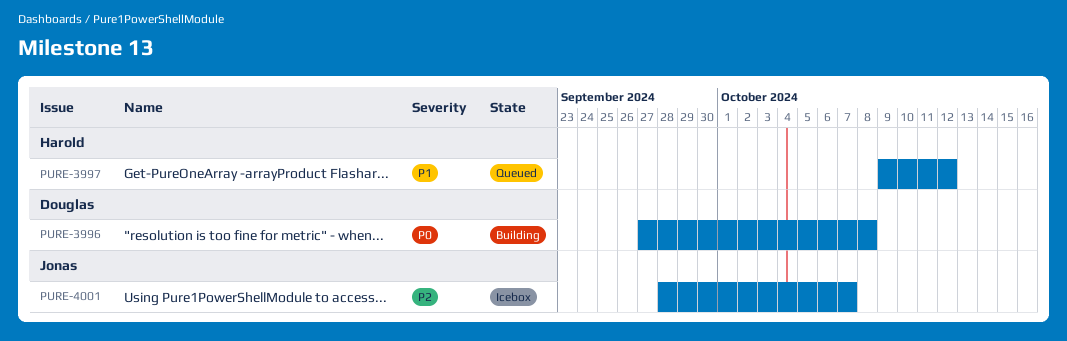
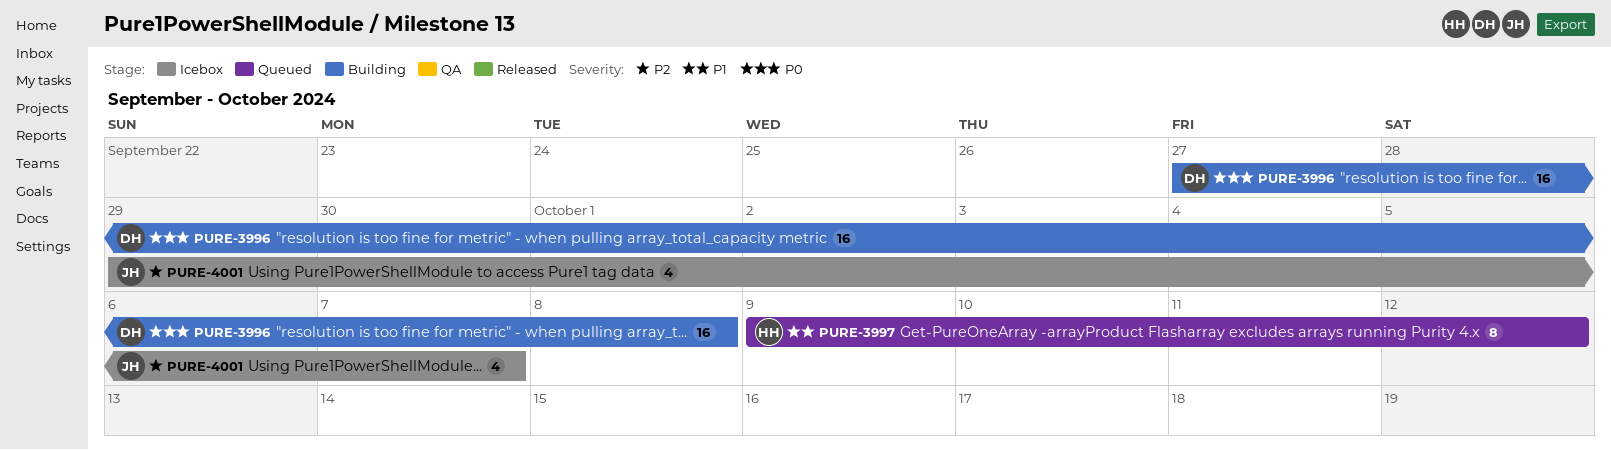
PURE-4001, start: Sep 28 -> Sep 29

